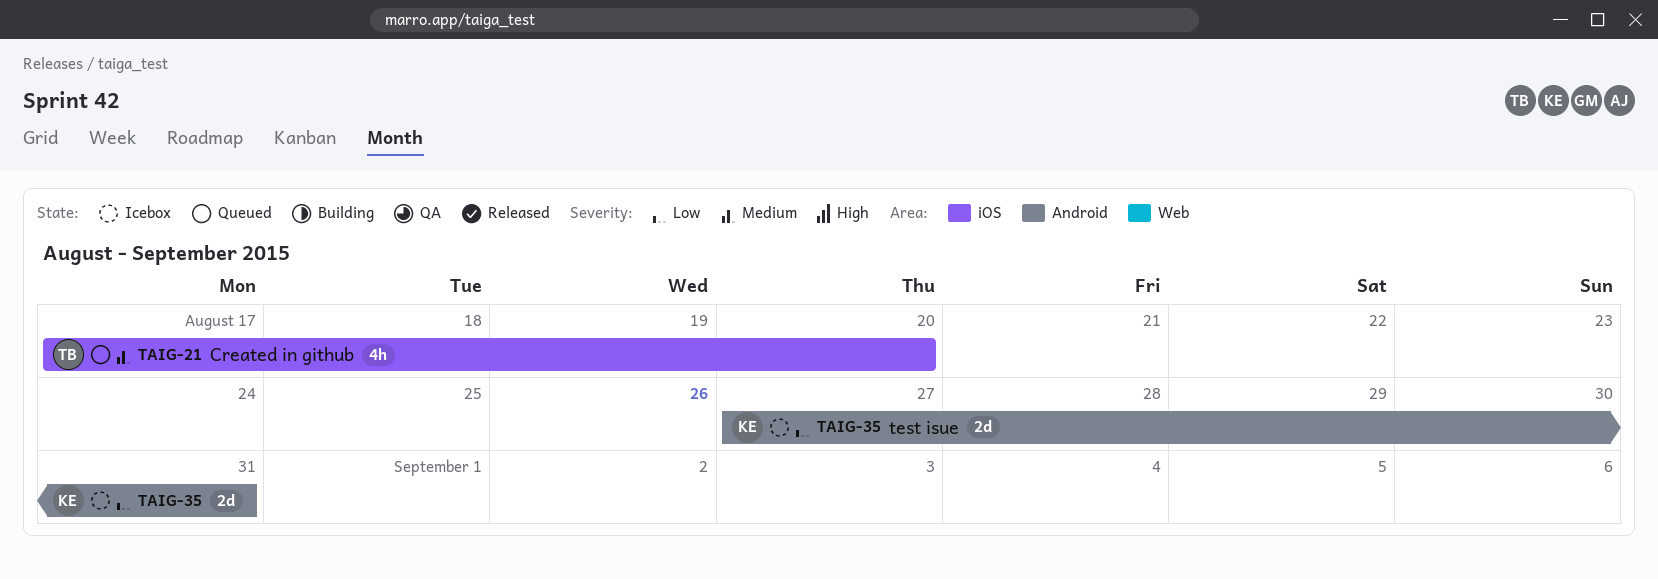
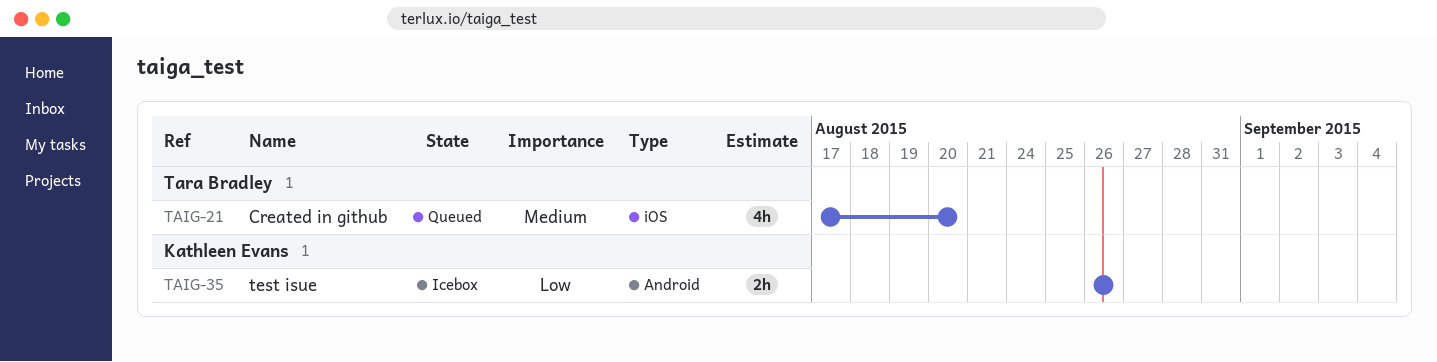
TAIG-35, estimate: 2d -> 2h
TAIG-35, start: Aug 27 -> Aug 26
TAIG-35, due: Aug 31 -> Aug 26

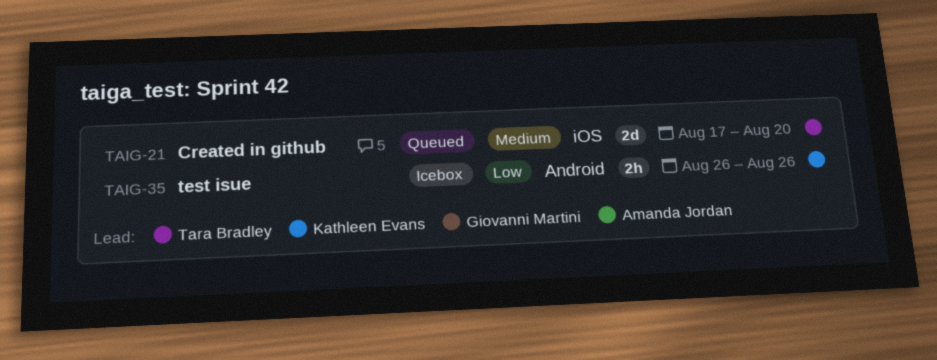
TAIG-21, estimate: 4h -> 2d

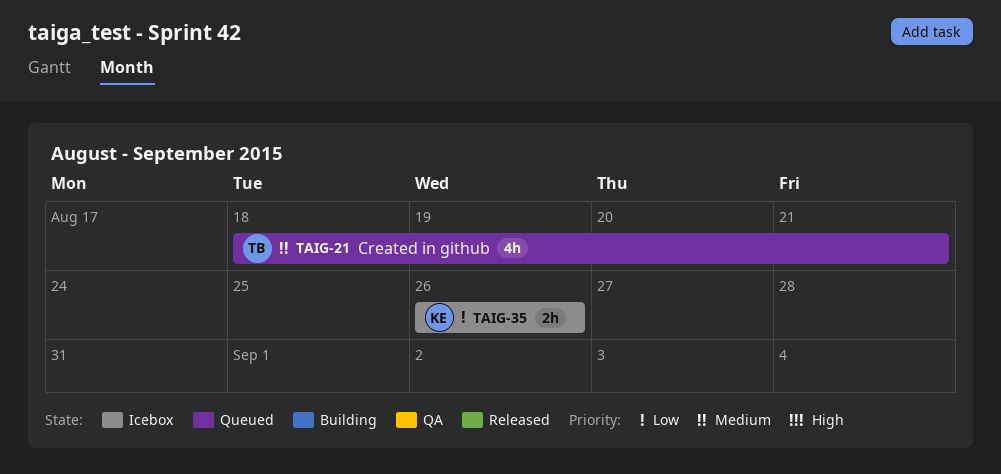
TAIG-21, estimate: 2d -> 4h
TAIG-21, start: Aug 17 -> Aug 18
TAIG-21, due: Aug 20 -> Aug 21

